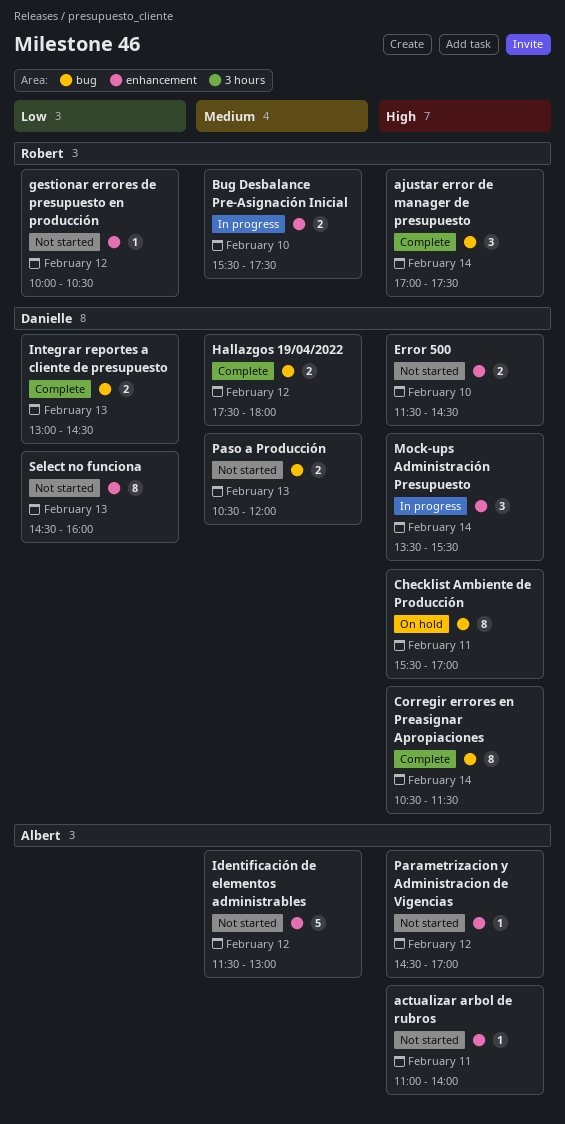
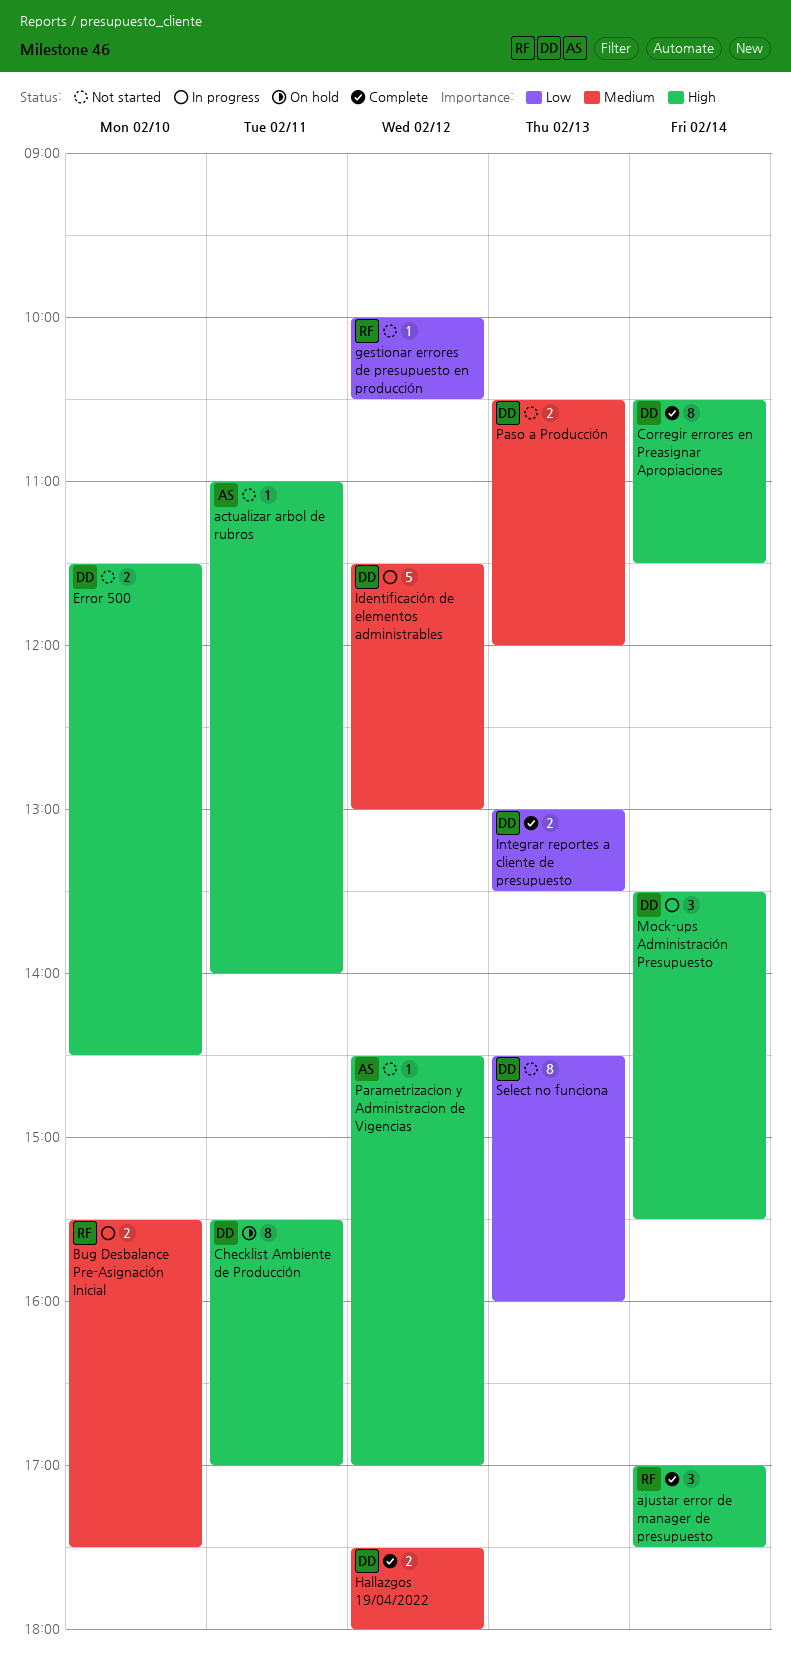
Identificación de elementos administrables, status: Not started -> In progress
Identificación de elementos administrables, owner: Albert -> Danielle
Integrar reportes a cliente de presupuesto, ends: 14:30 -> 13:30

